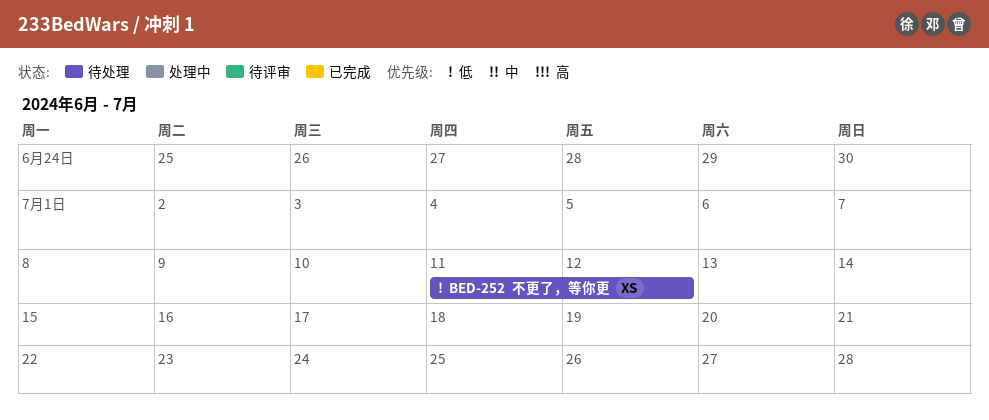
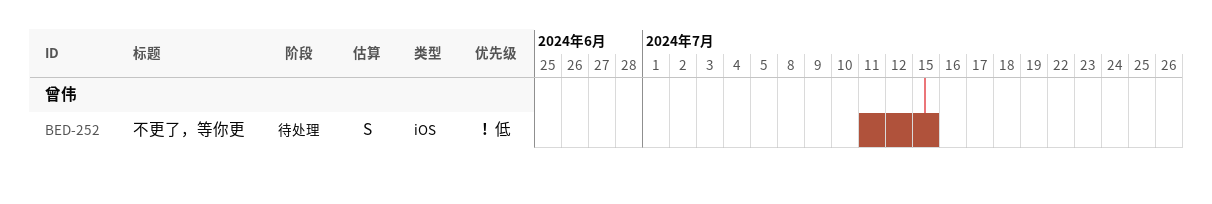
BED-252, estimate: XS -> S
BED-252, due: Jul 12 -> Jul 15

